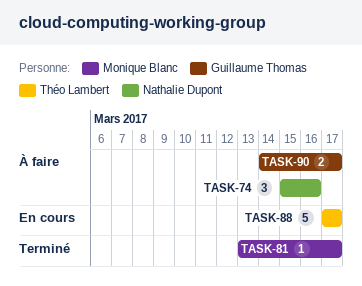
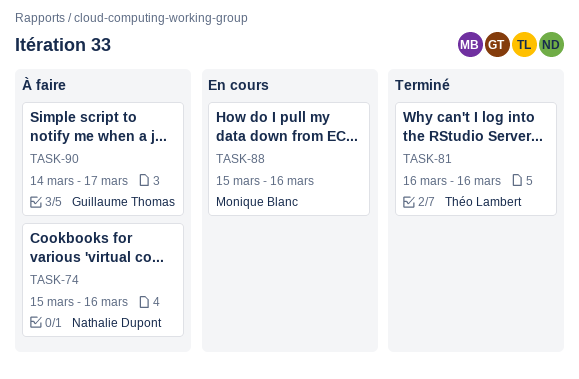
TASK-81, owner: Monique Blanc -> Théo Lambert
TASK-81, start: Mar 13 -> Mar 16
TASK-81, due: Mar 17 -> Mar 16
TASK-88, owner: Théo Lambert -> Monique Blanc
TASK-88, start: Mar 17 -> Mar 15
TASK-88, due: Mar 17 -> Mar 16

